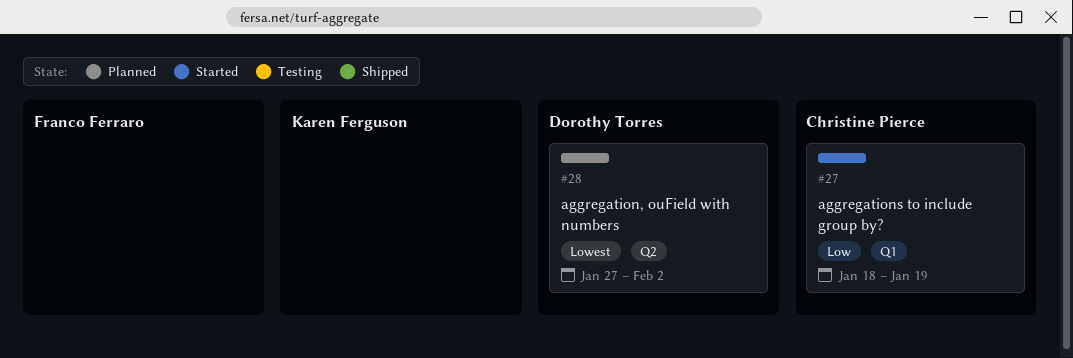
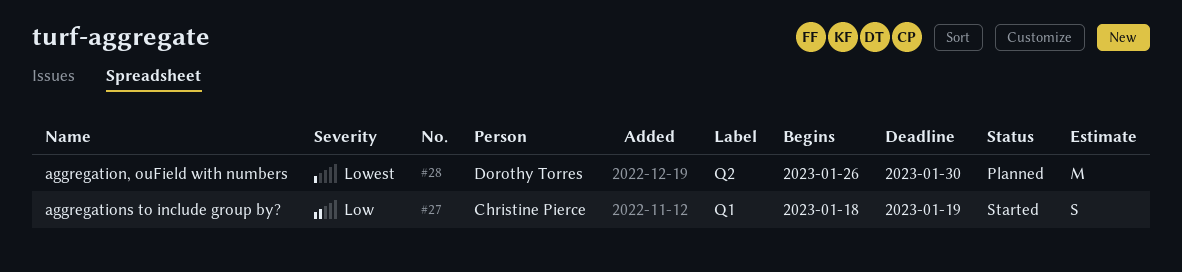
#28, start: Jan 27 -> Jan 26
#28, due: Feb 2 -> Jan 30

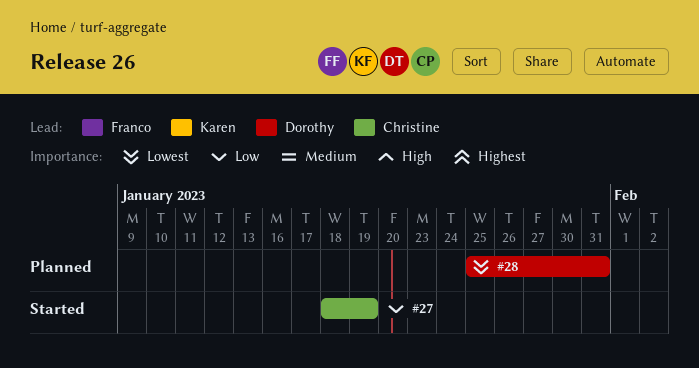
#28, start: Jan 26 -> Jan 25
#28, due: Jan 30 -> Jan 31

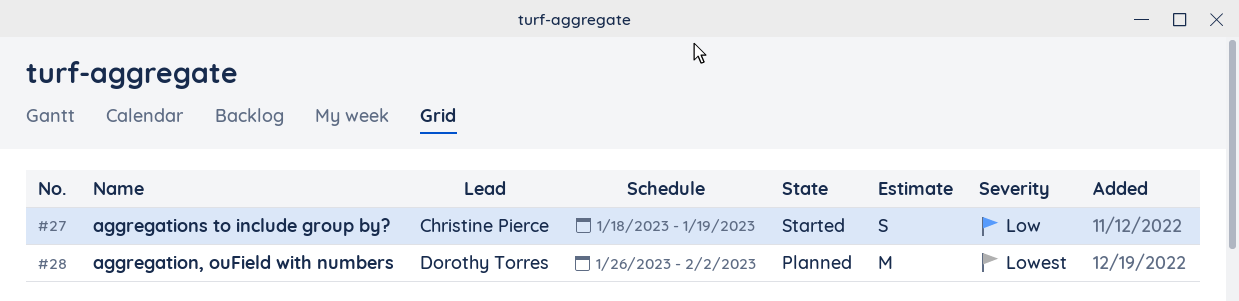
#28, start: Jan 25 -> Jan 26
#28, due: Jan 31 -> Feb 2

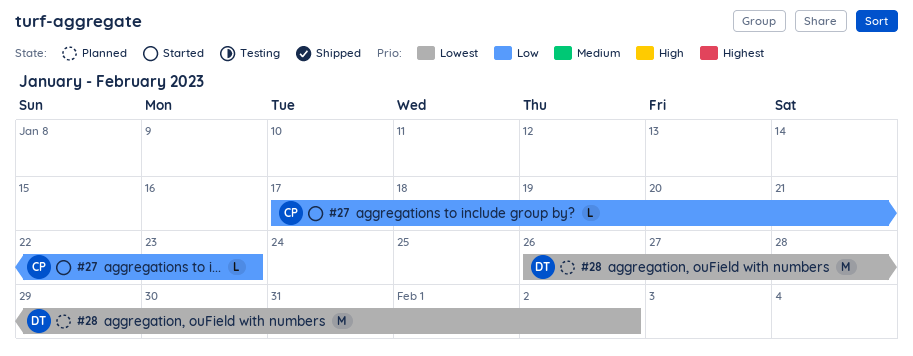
#27, estimate: S -> L
#27, start: Jan 18 -> Jan 17
#27, due: Jan 19 -> Jan 23

